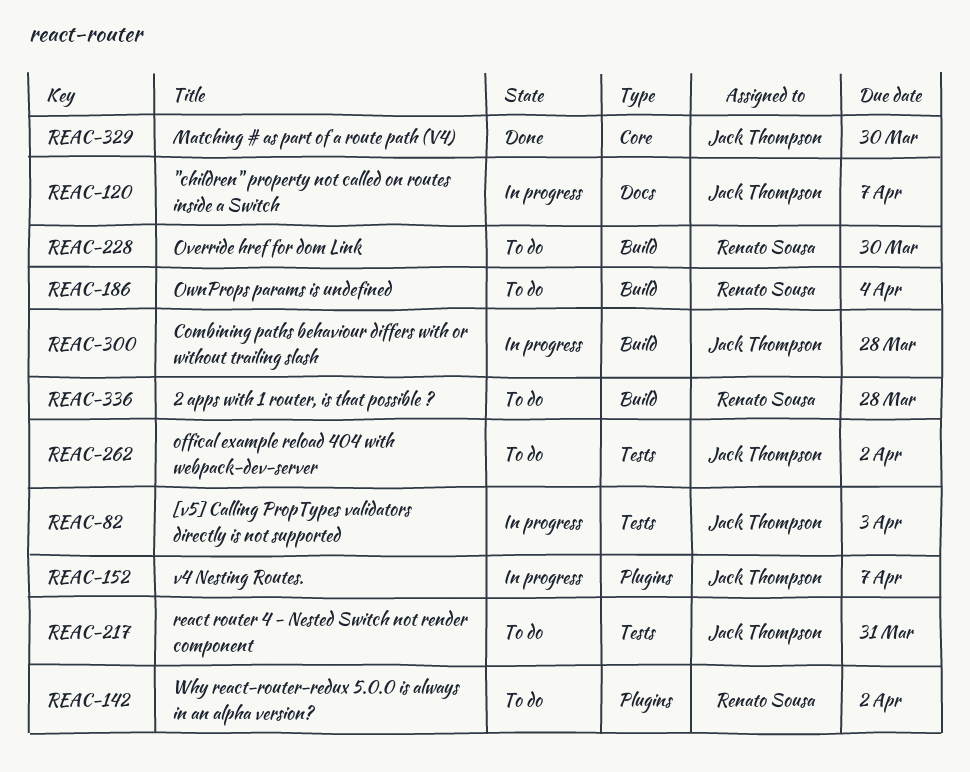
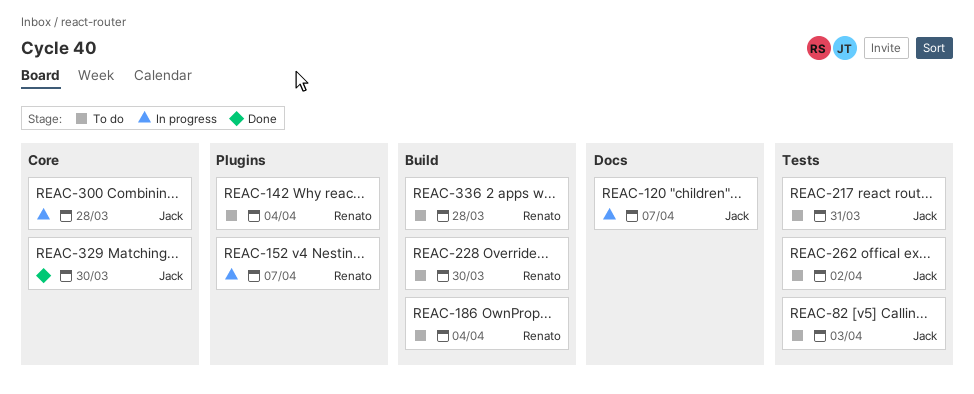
REAC-82, status: In progress -> To do
REAC-142, due: Apr 2 -> Apr 4
REAC-152, owner: Jack Thompson -> Renato Sousa
REAC-300, label: Build -> Core

